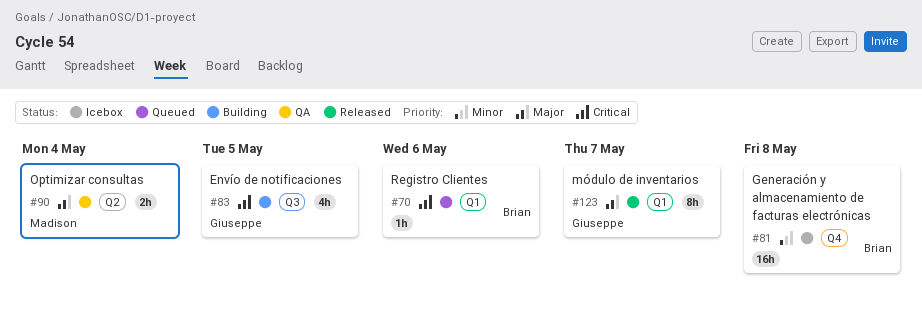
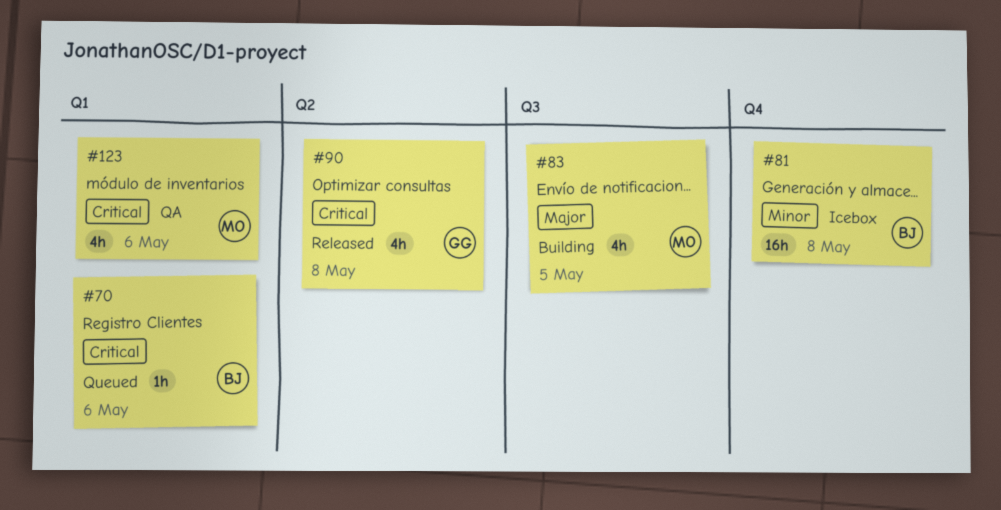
#83, owner: Giuseppe -> Madison
#83, priority: Critical -> Major
#90, status: QA -> Released
#90, owner: Madison -> Giuseppe
#90, priority: Major -> Critical
#90, estimate: 2h -> 4h
#90, due: May 4 -> May 8
#123, status: Released -> QA
#123, owner: Giuseppe -> Madison
#123, priority: Major -> Critical
#123, estimate: 8h -> 4h
#123, due: May 7 -> May 6

